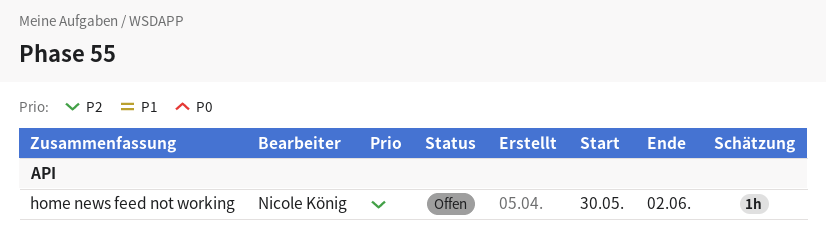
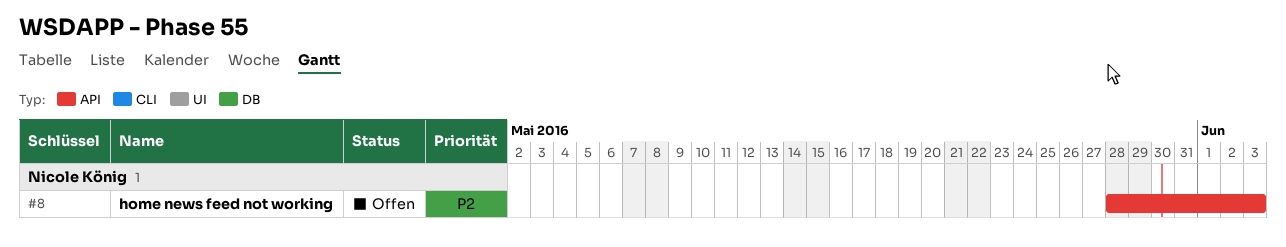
home news feed not working, start: May 30 -> May 28
home news feed not working, due: Jun 2 -> Jun 3

